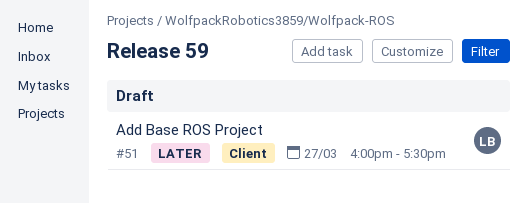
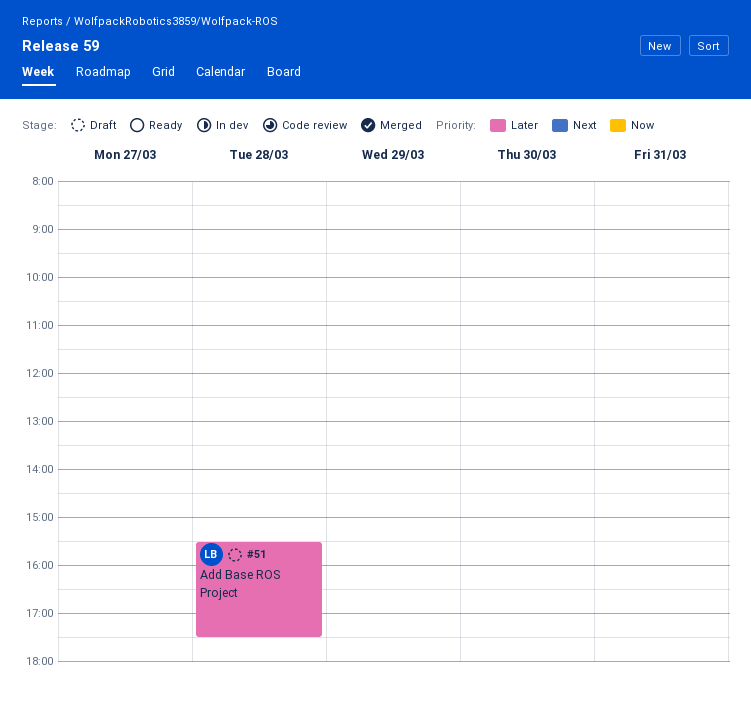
#51, day: Mar 27 -> Mar 28
#51, begins: 16:00 -> 15:30

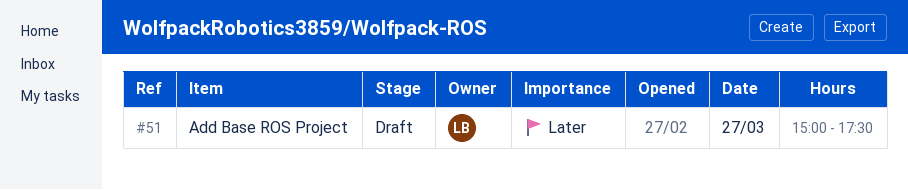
#51, day: Mar 28 -> Mar 27
#51, begins: 15:30 -> 15:00

